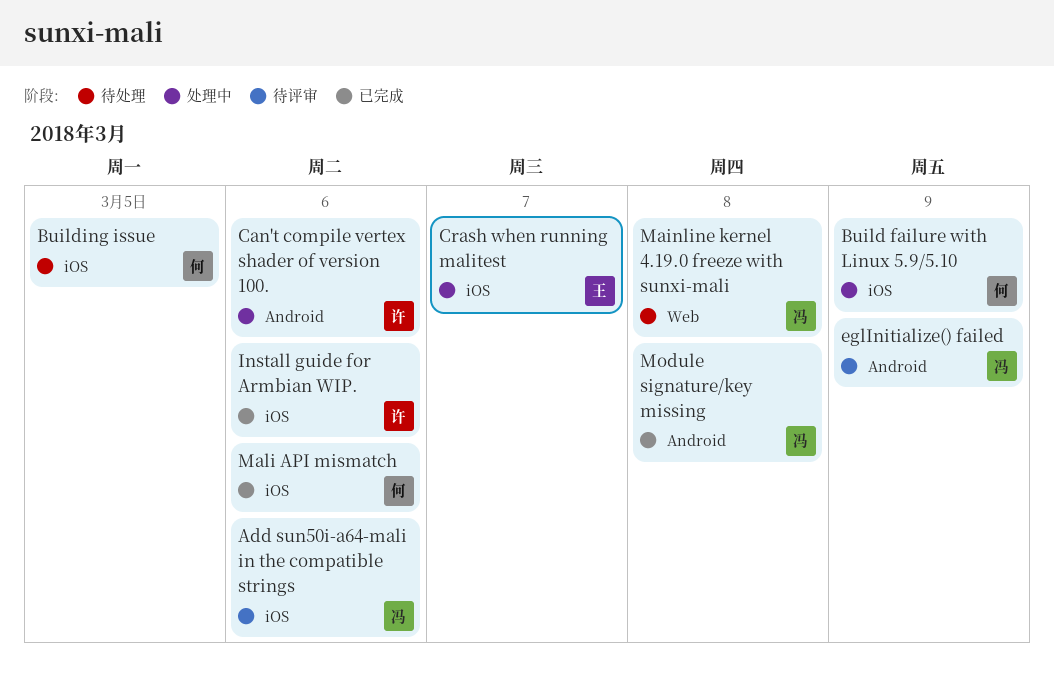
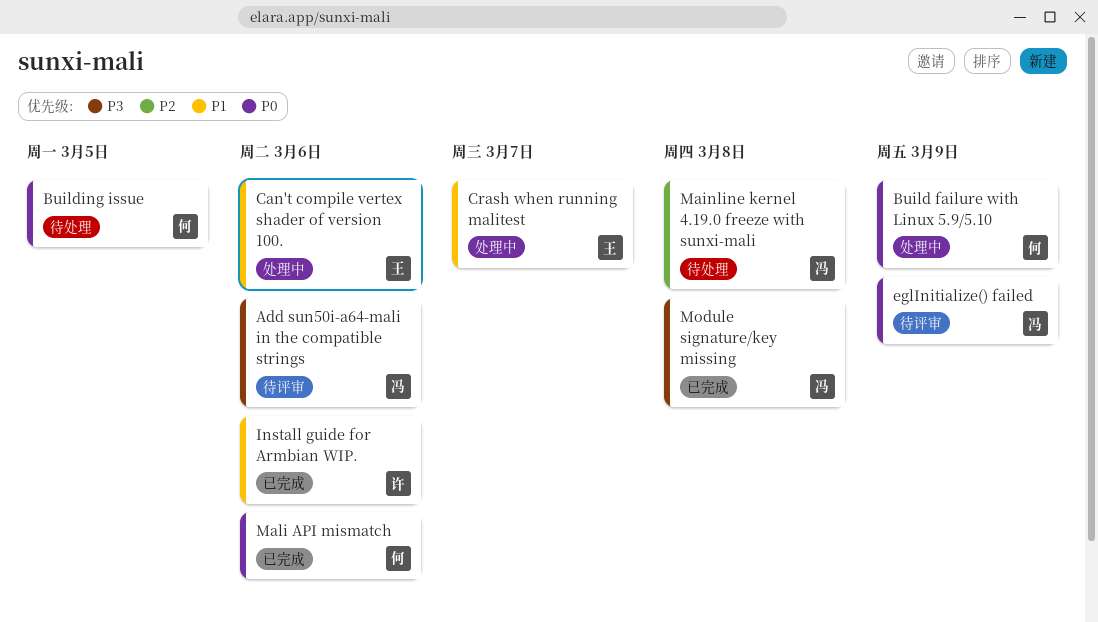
Can't compile vertex shader of version 100., owner: 许 -> 王

